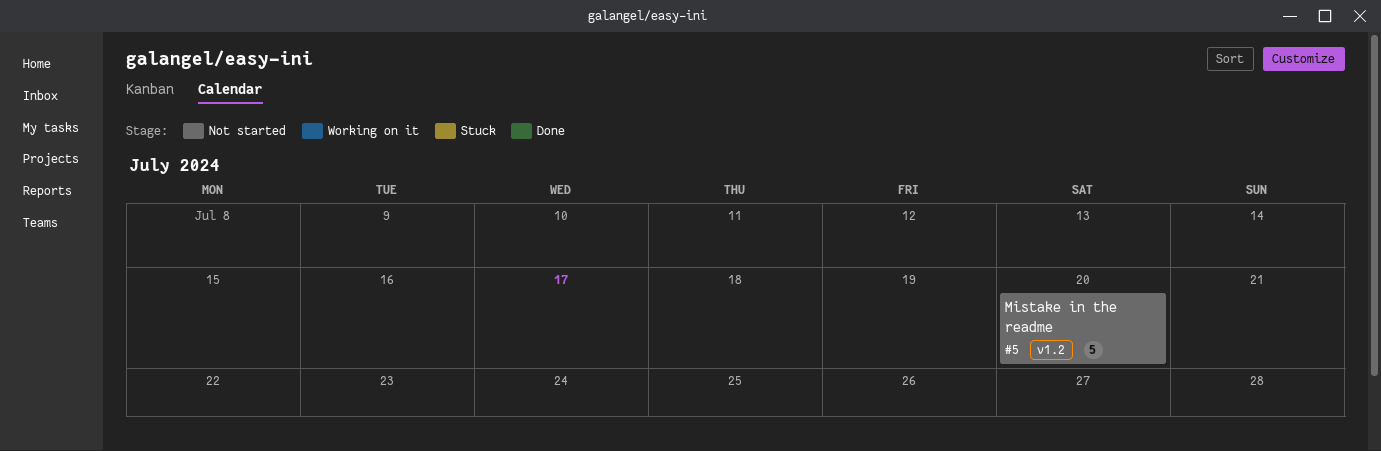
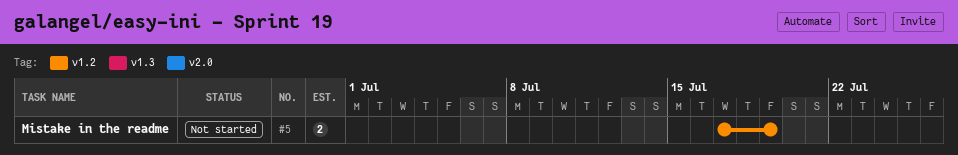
#5, estimate: 5 -> 2
#5, due: Jul 20 -> Jul 19

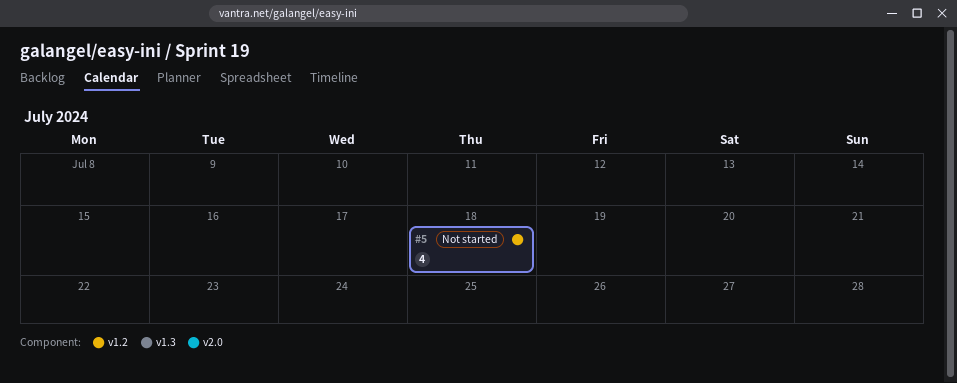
#5, estimate: 2 -> 4
#5, due: Jul 19 -> Jul 18

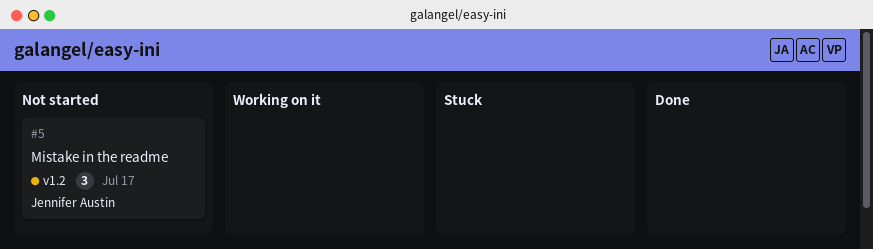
#5, estimate: 4 -> 3
#5, due: Jul 18 -> Jul 17

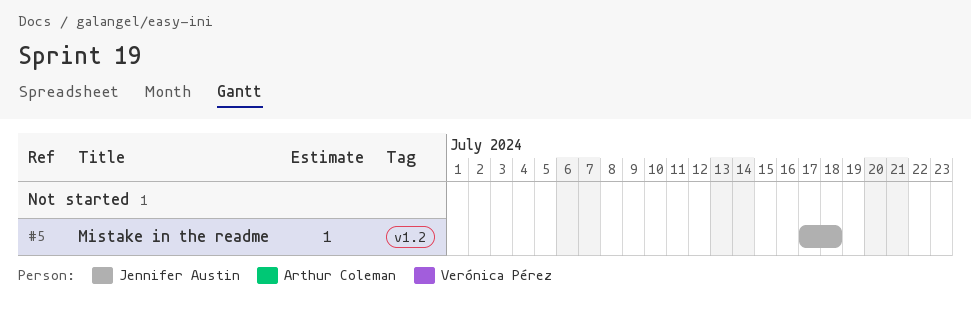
#5, estimate: 3 -> 1
#5, due: Jul 17 -> Jul 18

